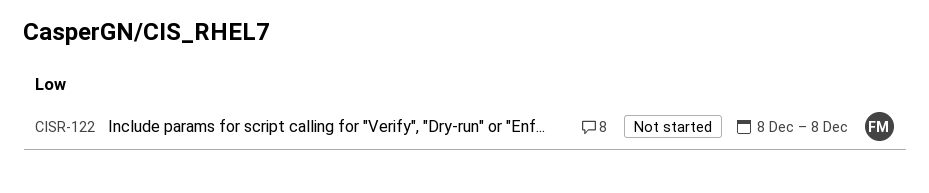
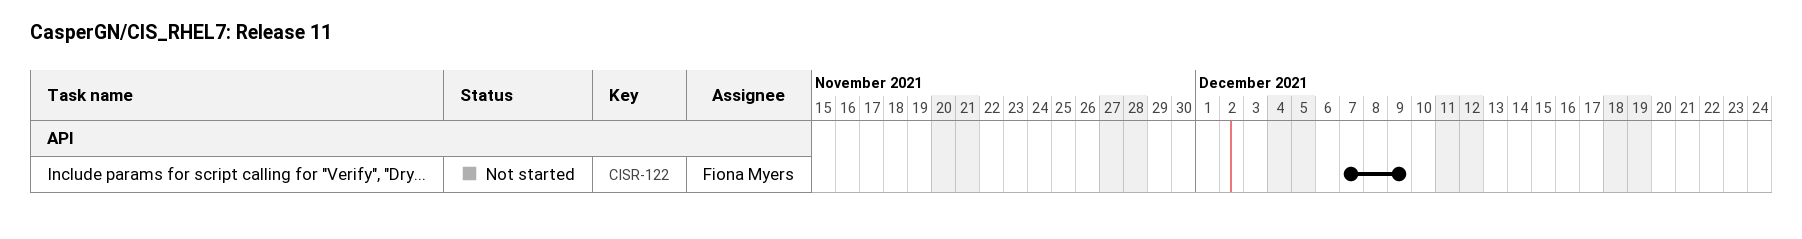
CISR-122, start: Dec 8 -> Dec 7
CISR-122, due: Dec 8 -> Dec 9

